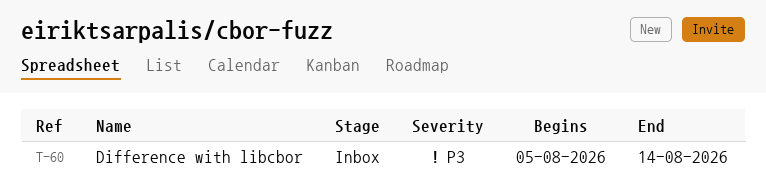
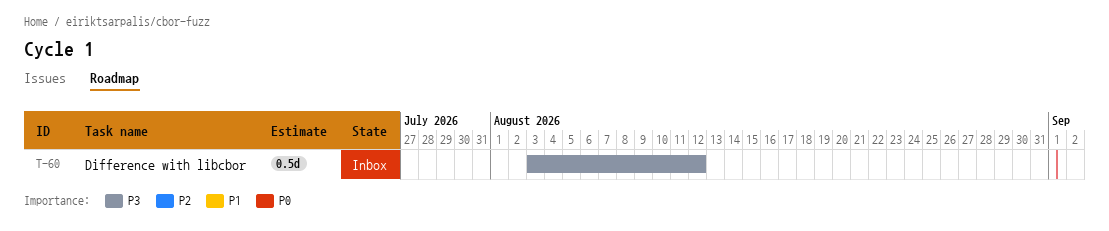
T-60, start: Aug 5 -> Aug 3
T-60, due: Aug 14 -> Aug 12

